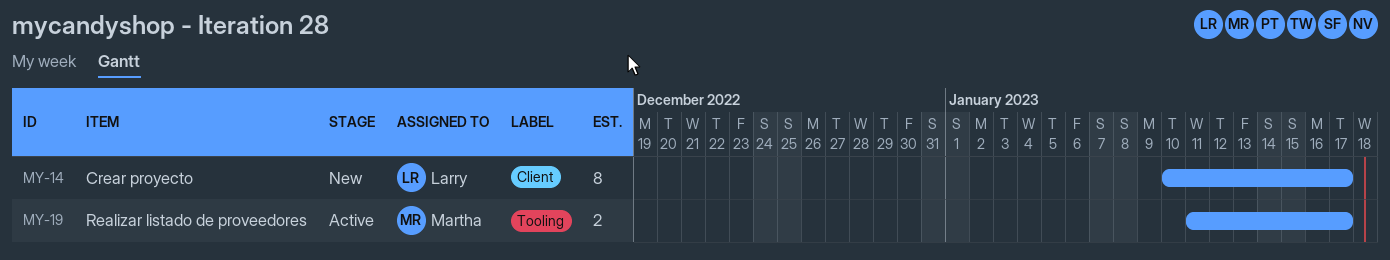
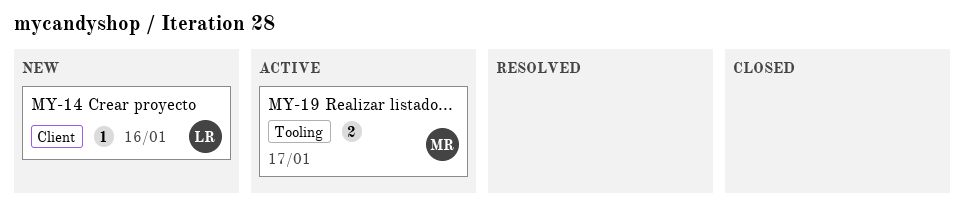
MY-14, estimate: 8 -> 1
MY-14, due: Jan 17 -> Jan 16

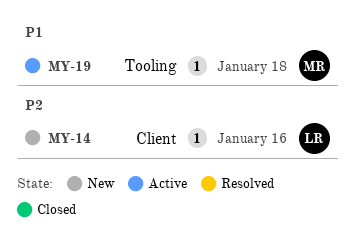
MY-19, estimate: 2 -> 1
MY-19, due: Jan 17 -> Jan 18

